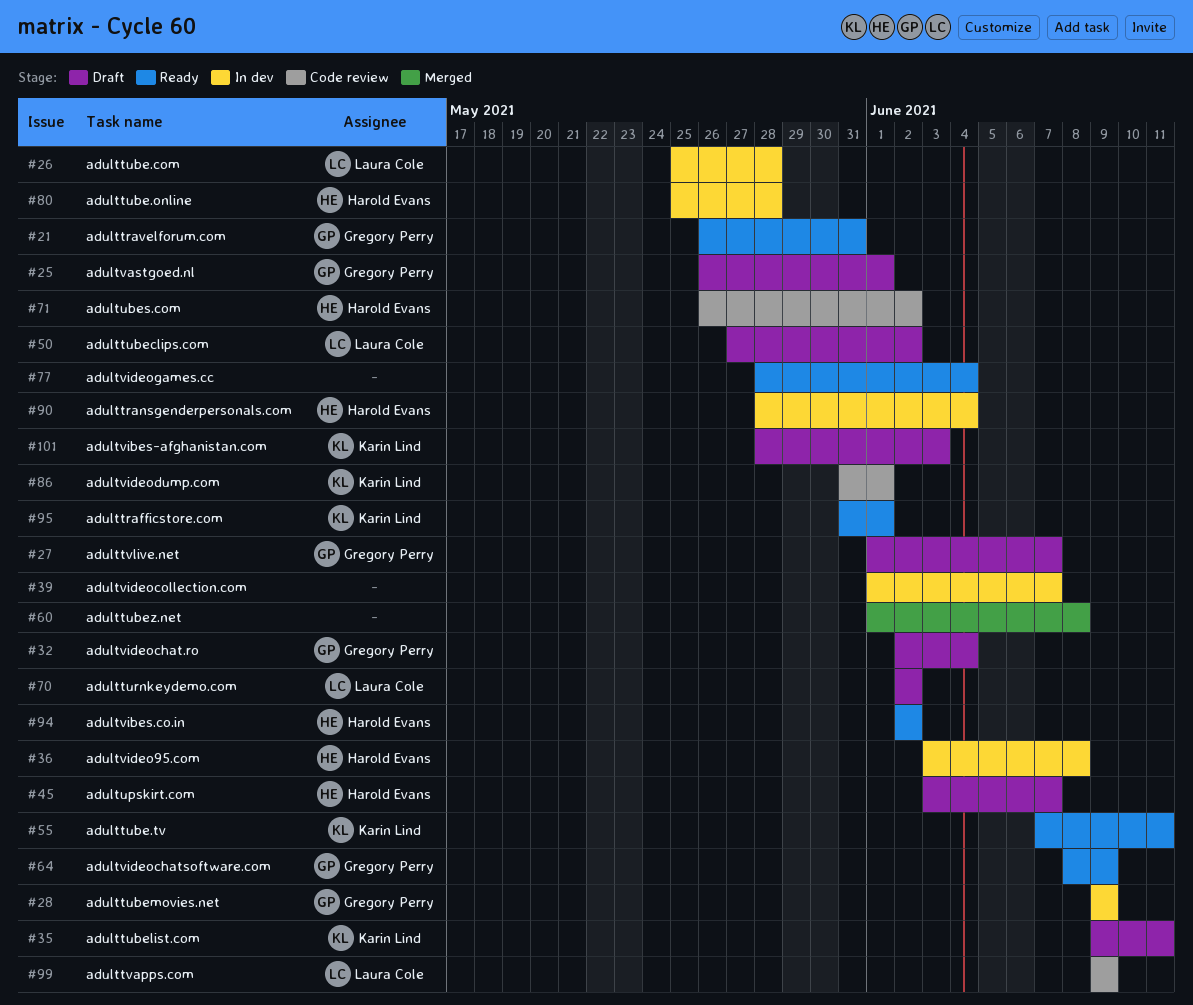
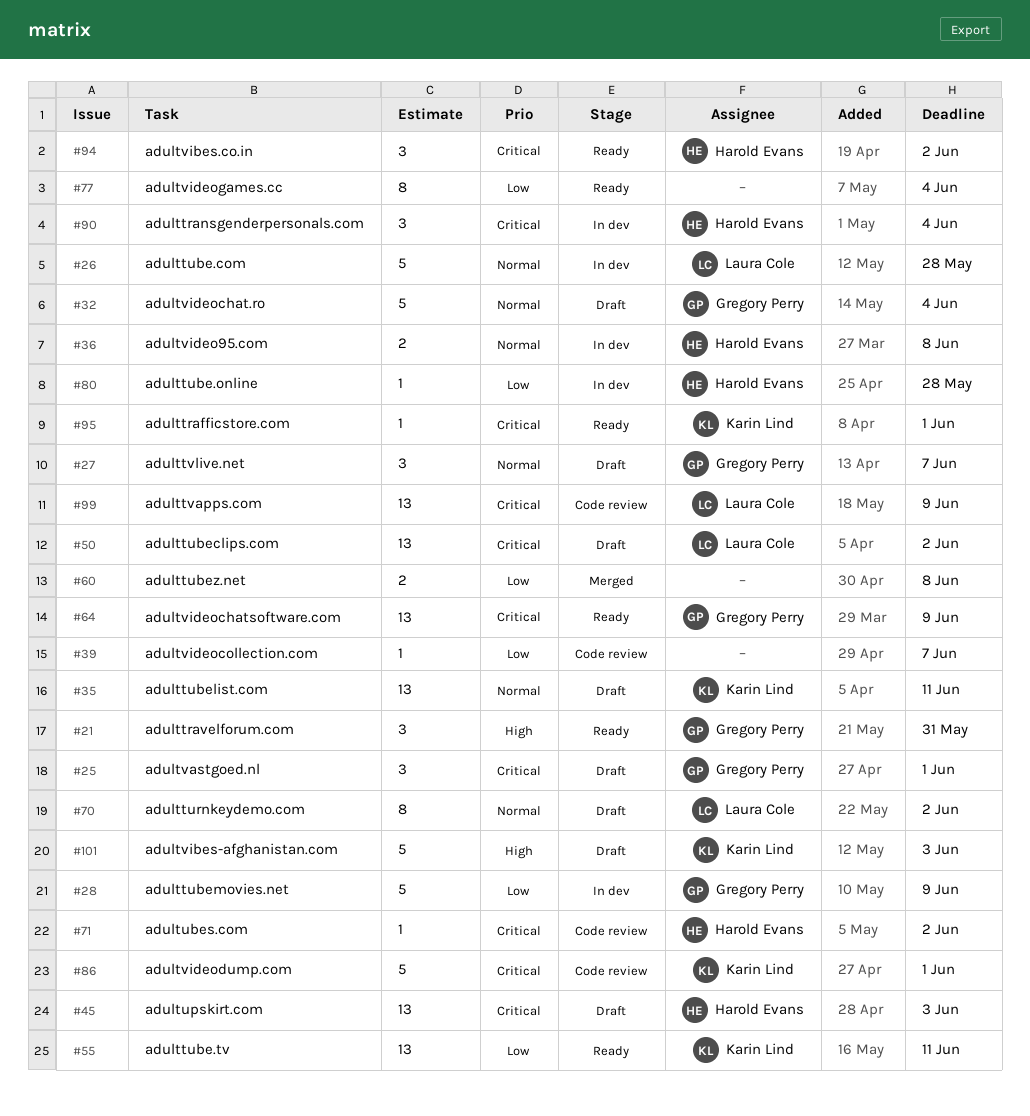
#39, status: In dev -> Code review
#45, due: Jun 7 -> Jun 3

